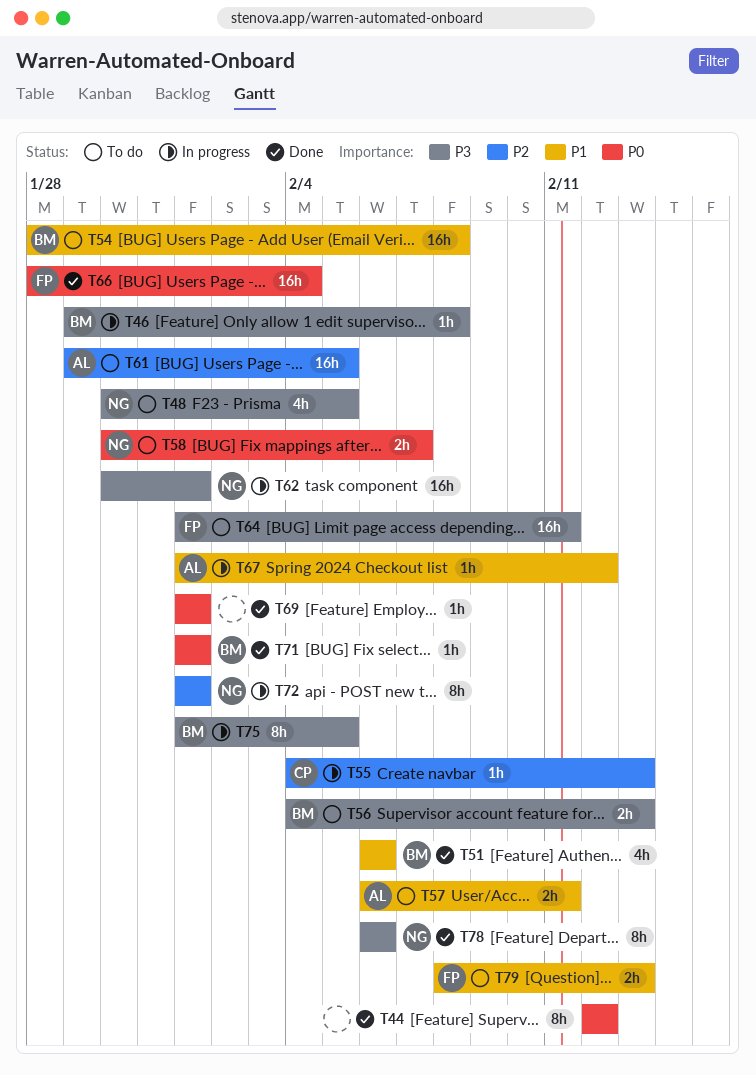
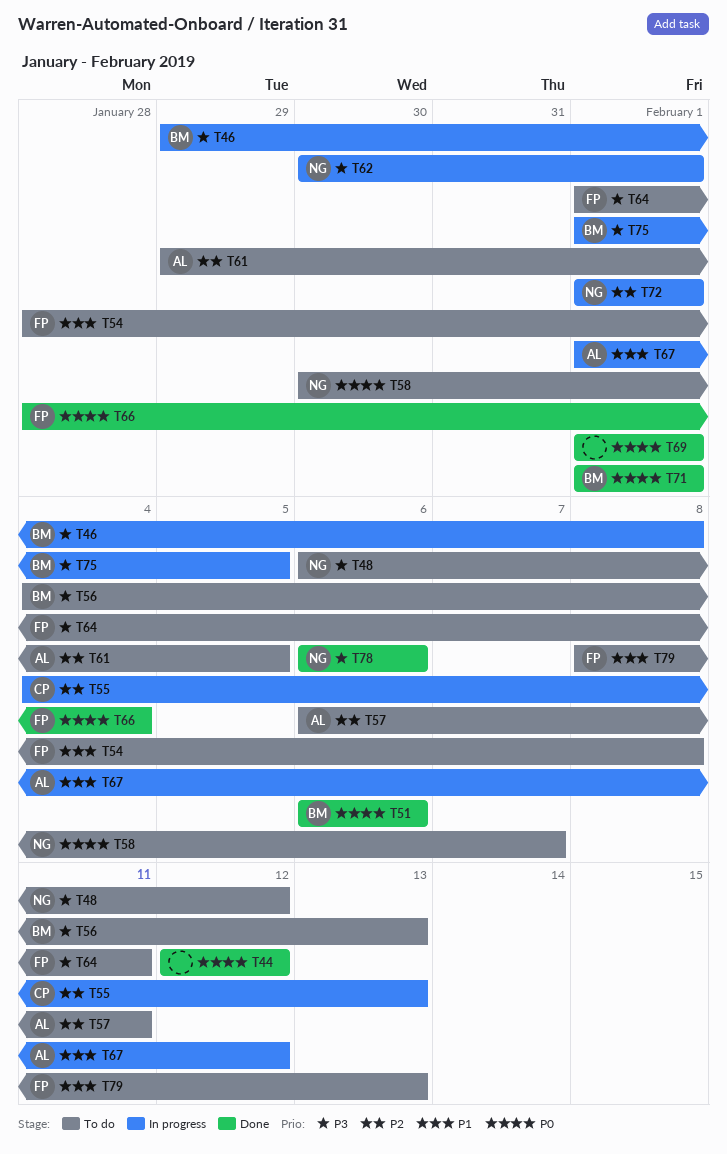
T48, start: Jan 30 -> Feb 6
T48, due: Feb 5 -> Feb 12
T51, priority: P1 -> P0
T54, owner: BM -> FP
T57, priority: P1 -> P2

